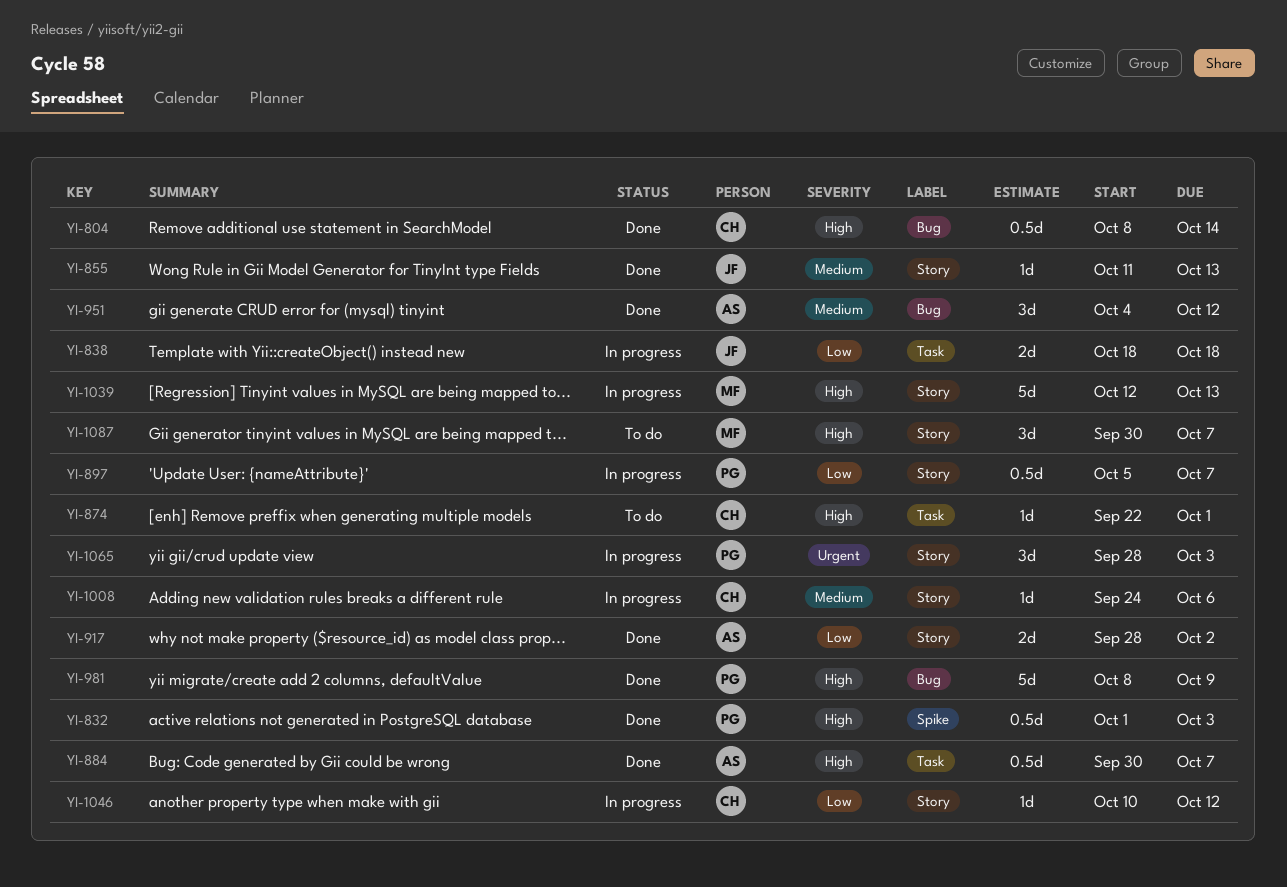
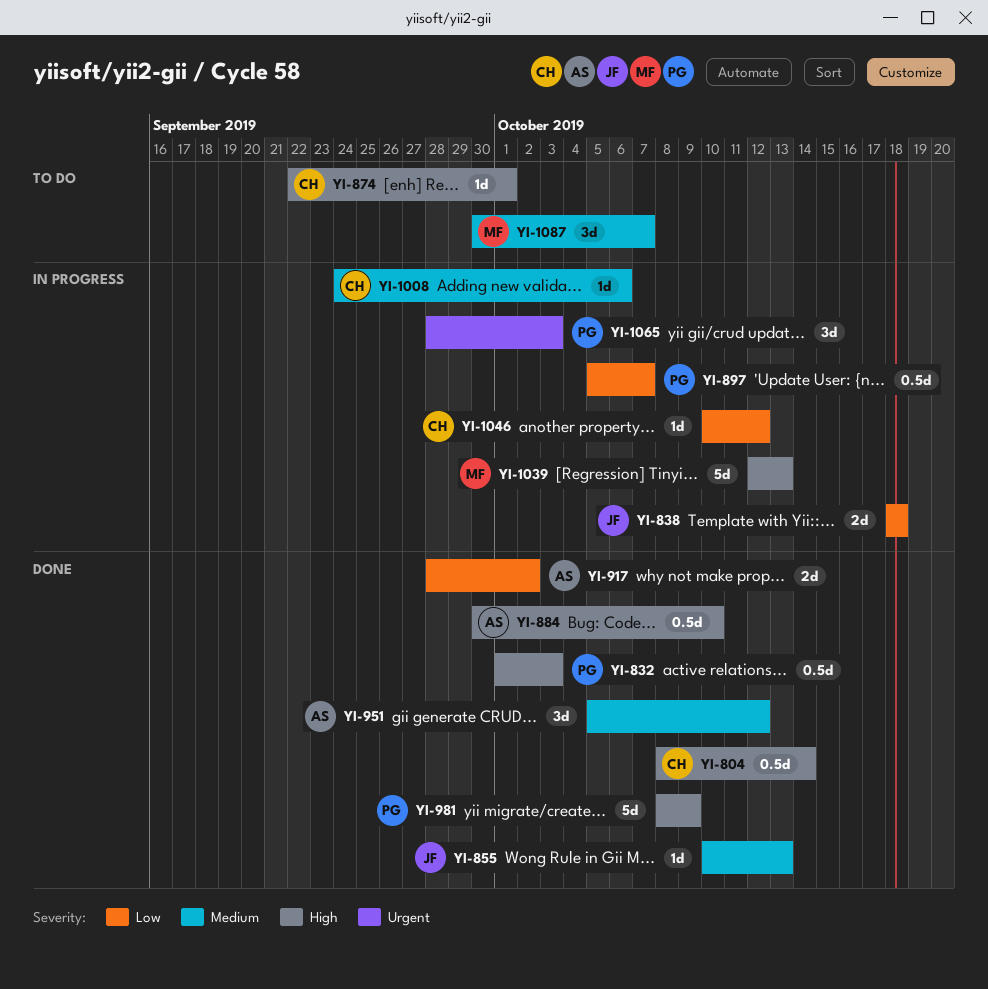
YI-855, start: Oct 11 -> Oct 10
YI-884, due: Oct 7 -> Oct 10
YI-951, start: Oct 4 -> Oct 5
YI-1087, priority: High -> Medium

